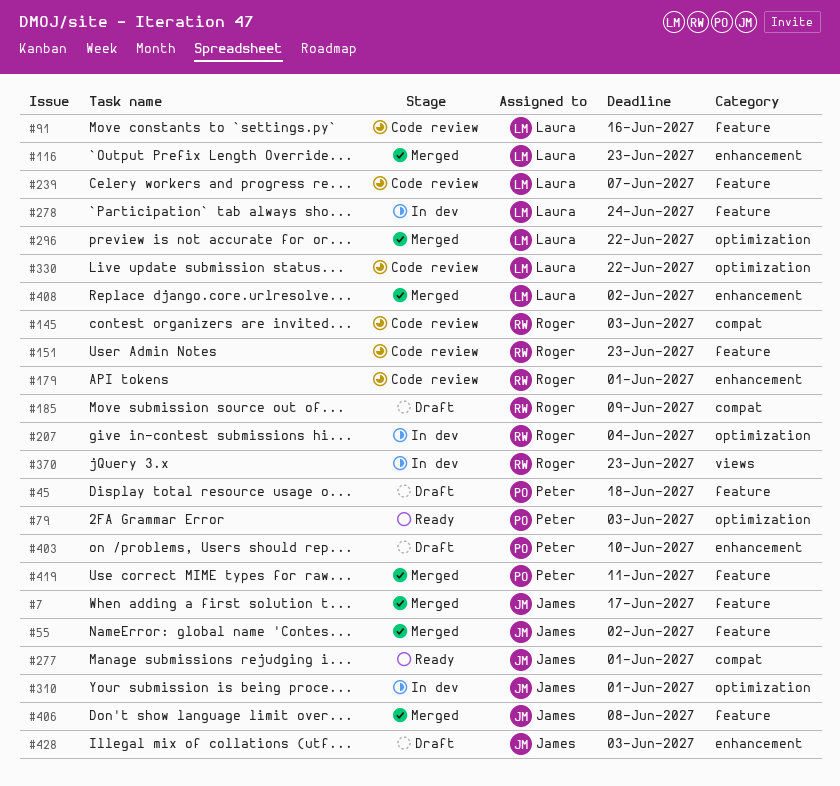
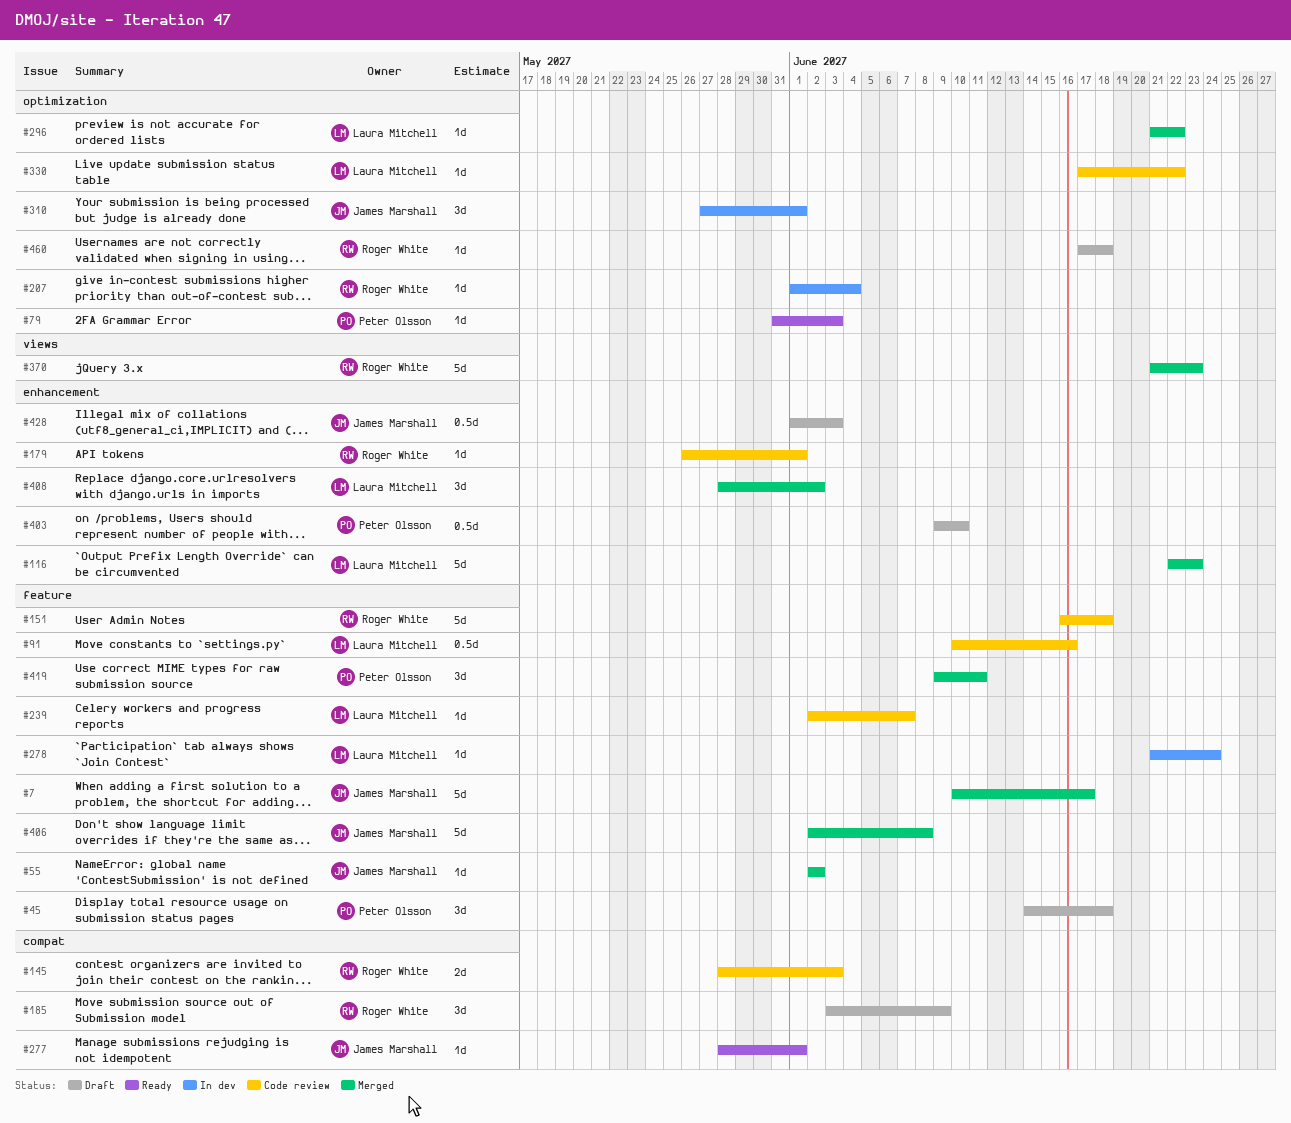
#151, due: Jun 23 -> Jun 18
#370, status: In dev -> Merged
#460: none -> present

